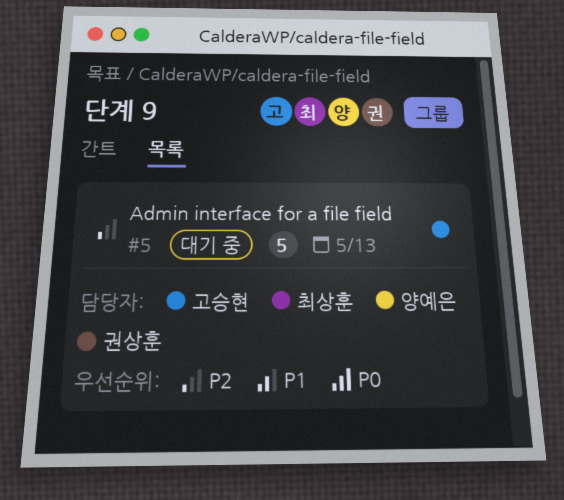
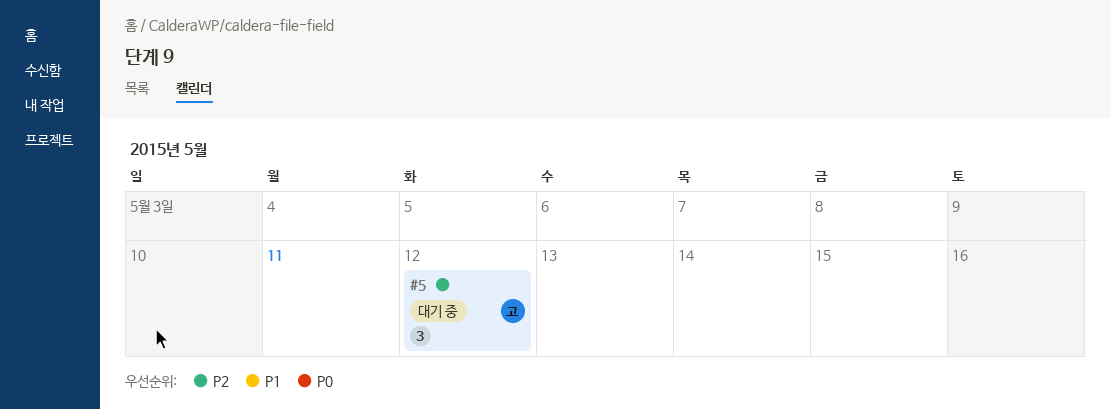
#5, estimate: 5 -> 3
#5, due: May 13 -> May 12

